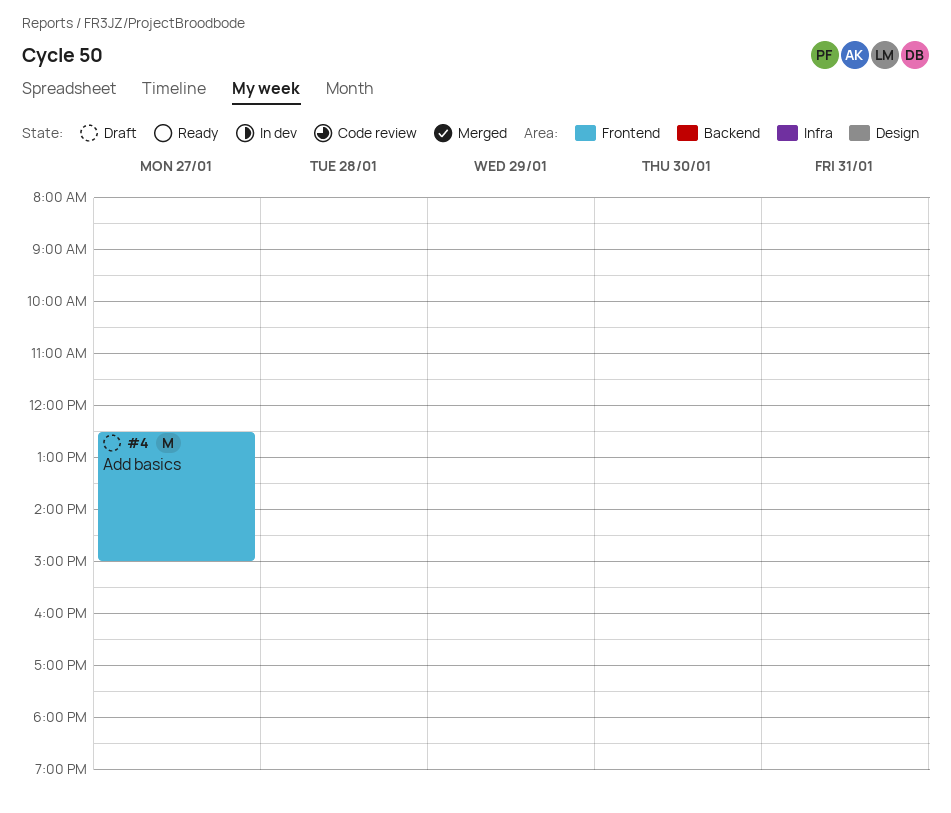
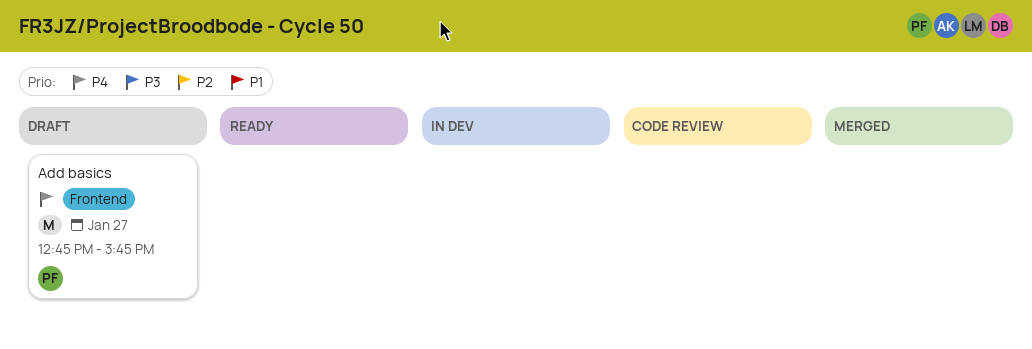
Add basics, begins: 12:30 -> 12:45
Add basics, ends: 15:00 -> 15:45

